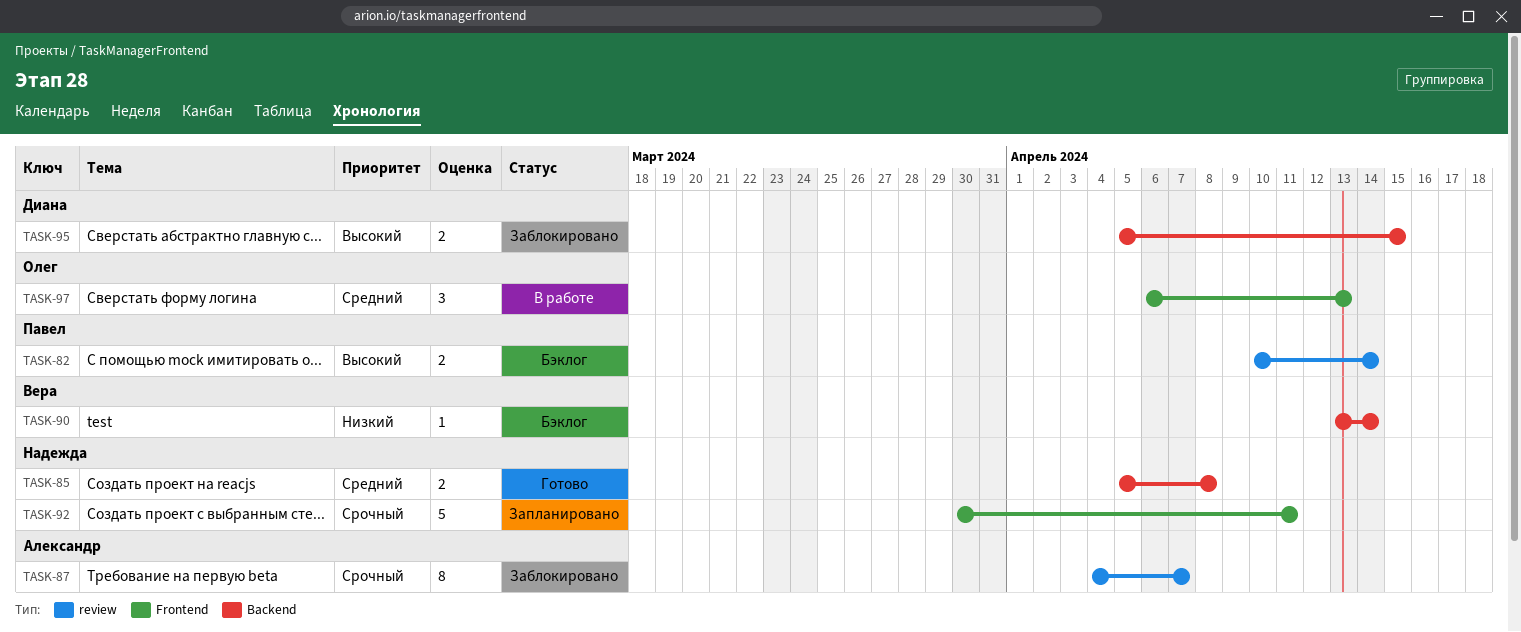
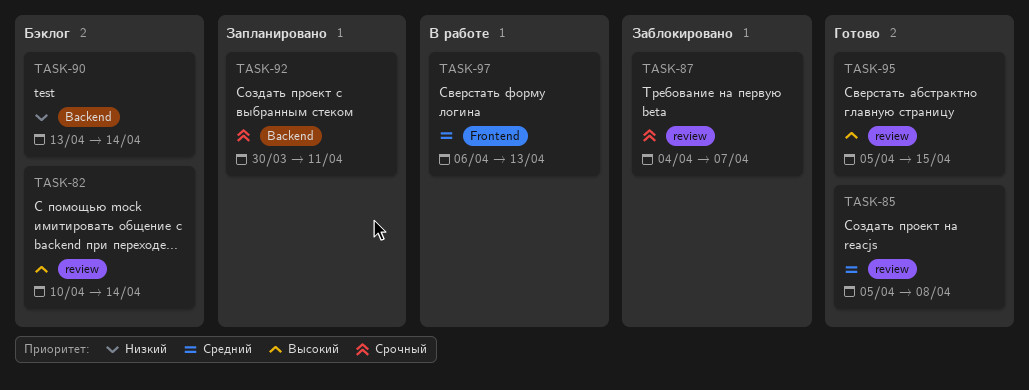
TASK-85, label: Backend -> review
TASK-92, label: Frontend -> Backend
TASK-95, status: Заблокировано -> Готово
TASK-95, label: Backend -> review

